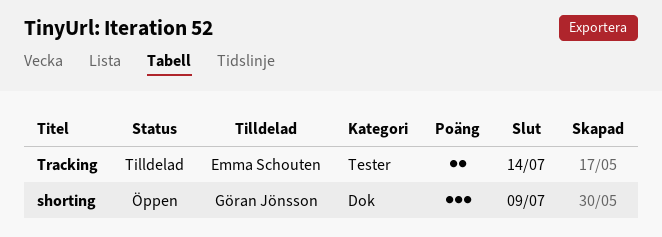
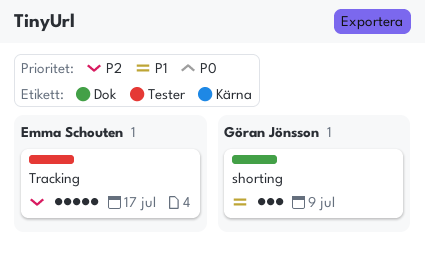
Tracking, estimate: 2 -> 5
Tracking, due: Jul 14 -> Jul 17

